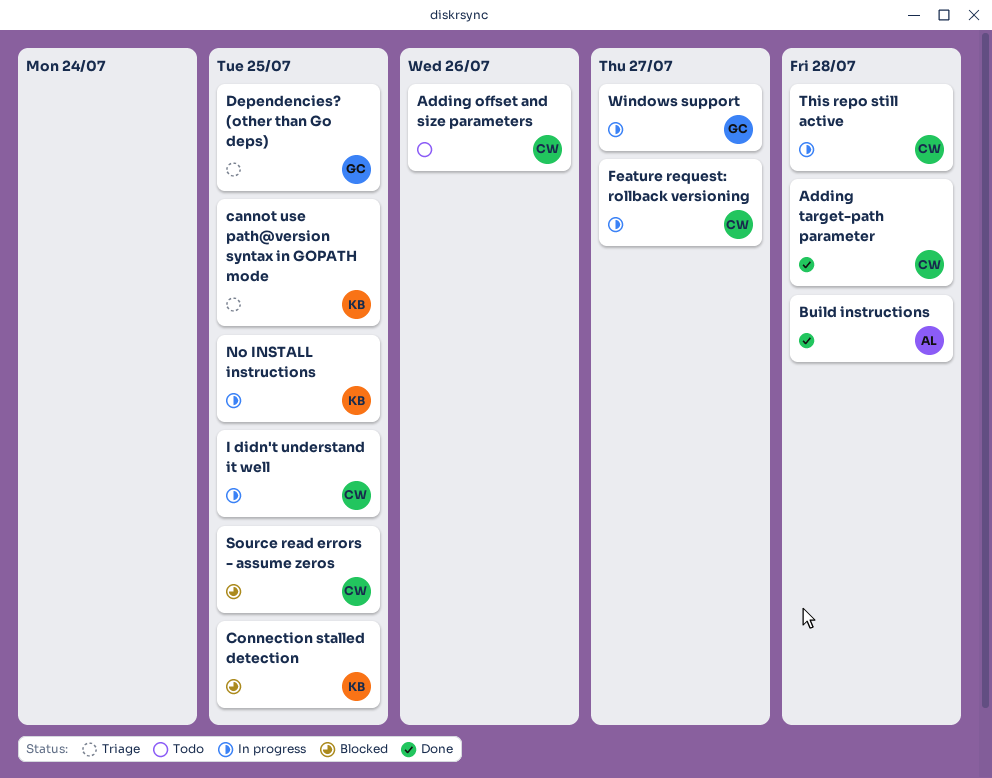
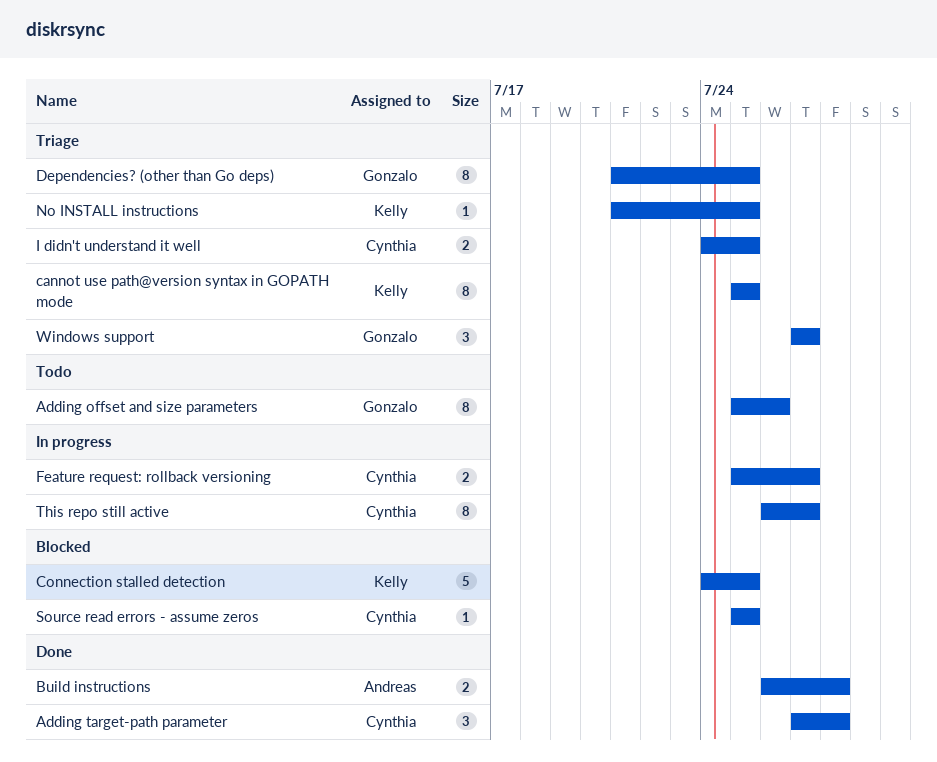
Adding offset and size parameters, owner: Cynthia -> Gonzalo
I didn't understand it well, status: In progress -> Triage
No INSTALL instructions, status: In progress -> Triage
This repo still active, due: Jul 28 -> Jul 27
Windows support, status: In progress -> Triage

